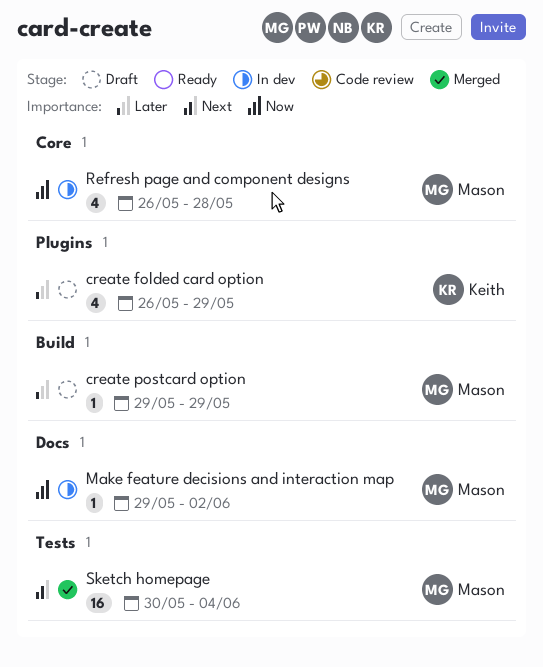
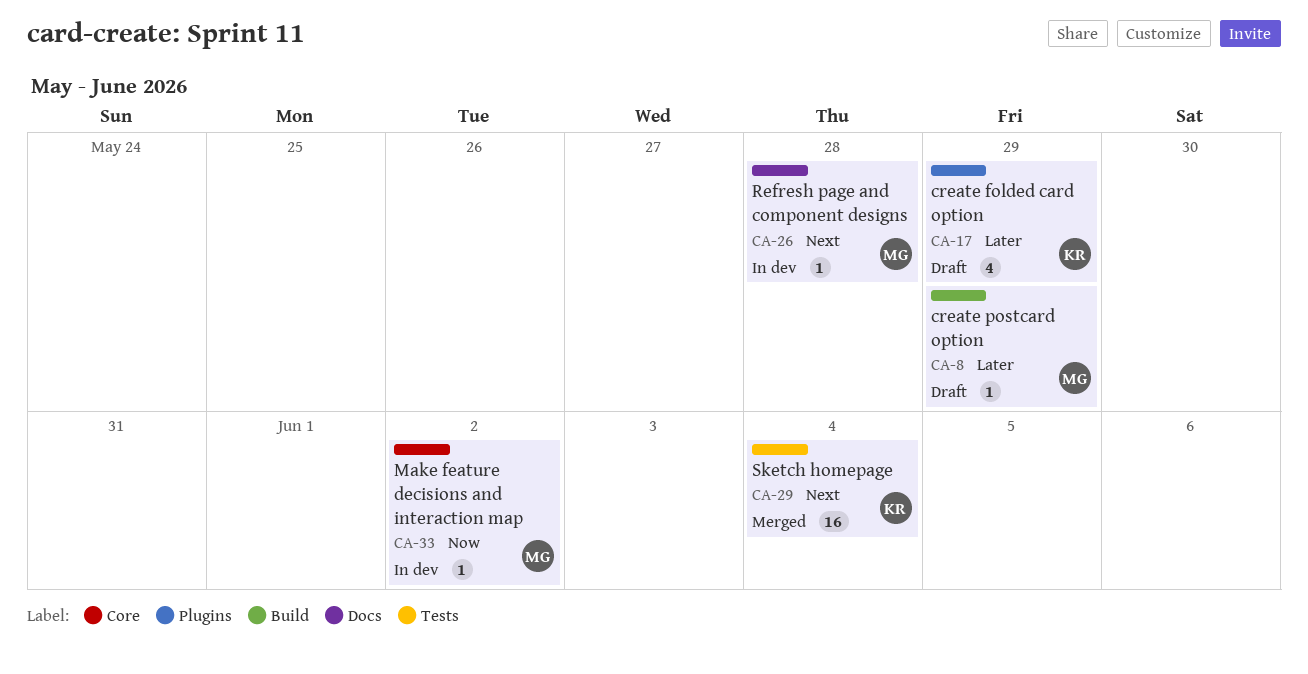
Make feature decisions and interaction map, label: Docs -> Core
Refresh page and component designs, priority: Now -> Next
Refresh page and component designs, label: Core -> Docs
Refresh page and component designs, estimate: 4 -> 1
Sketch homepage, owner: Mason -> Keith

